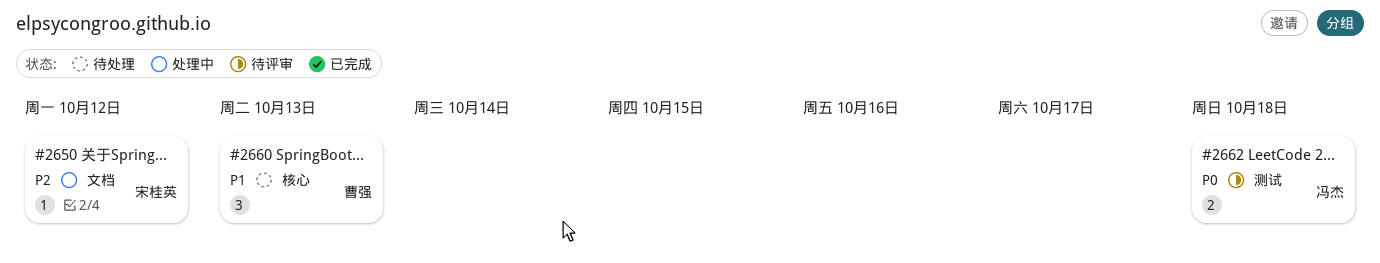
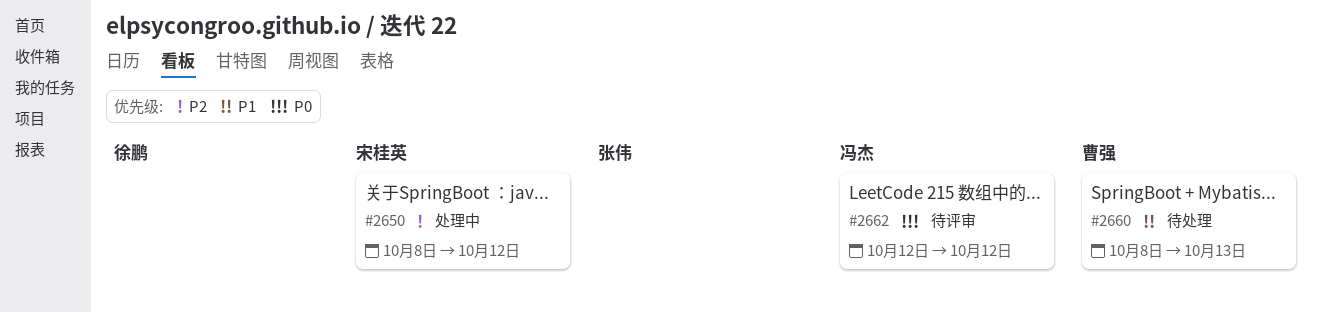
#2662, due: Oct 18 -> Oct 12

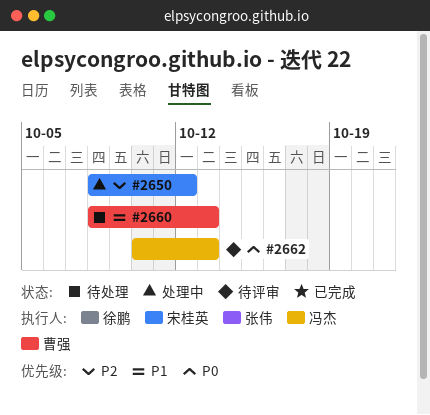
#2662, start: Oct 12 -> Oct 10
#2662, due: Oct 12 -> Oct 13

